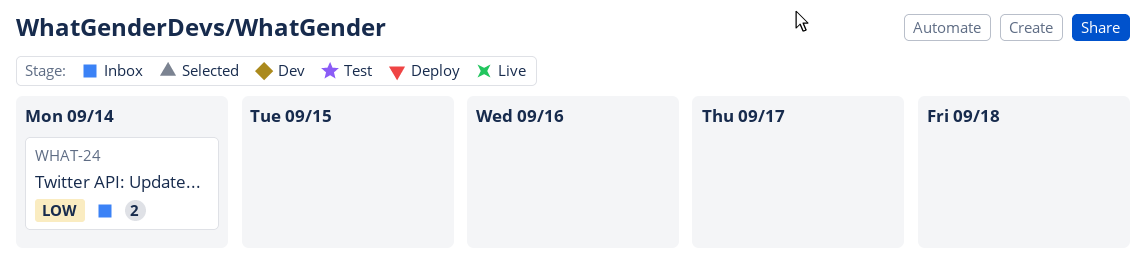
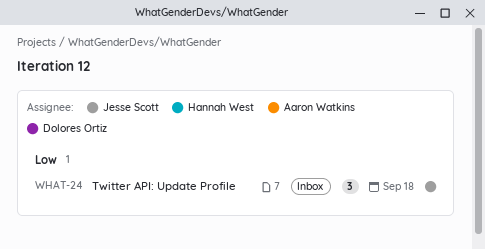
WHAT-24, estimate: 2 -> 3
WHAT-24, due: Sep 14 -> Sep 18

